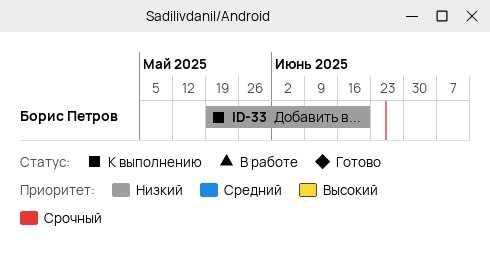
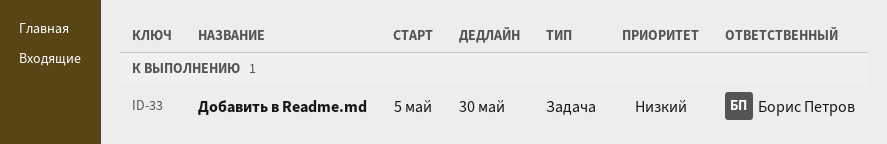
ID-33, start: May 19 -> May 5
ID-33, due: Jun 20 -> May 30

